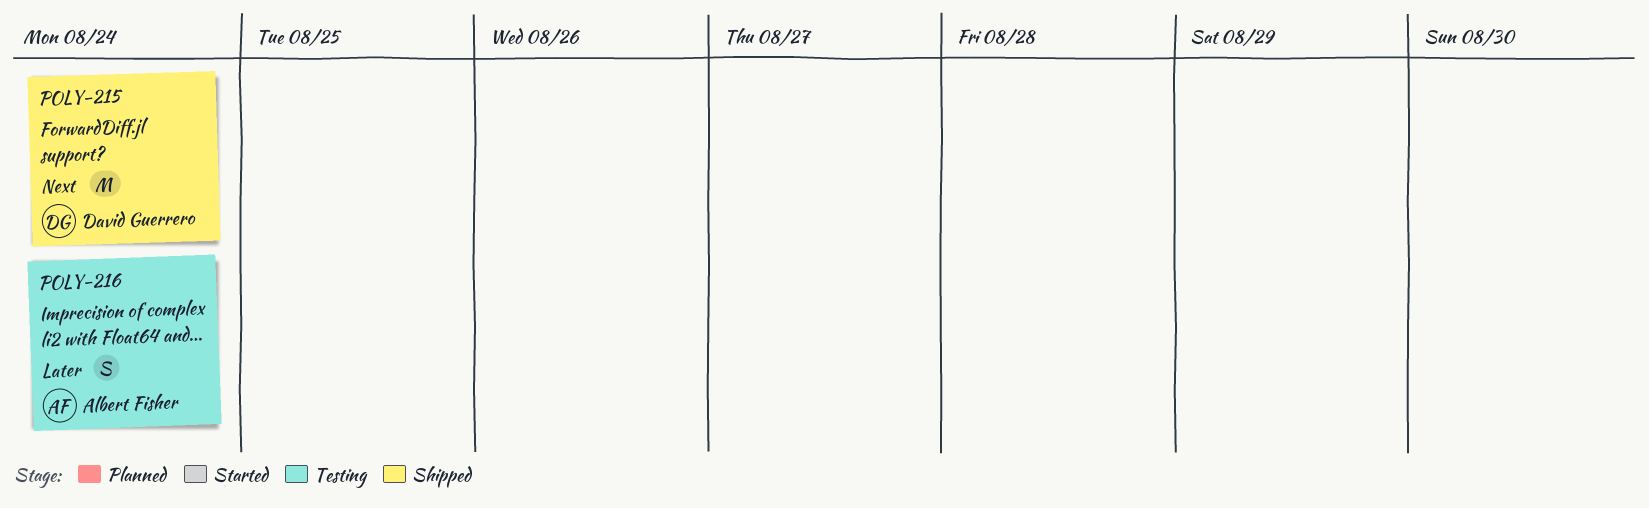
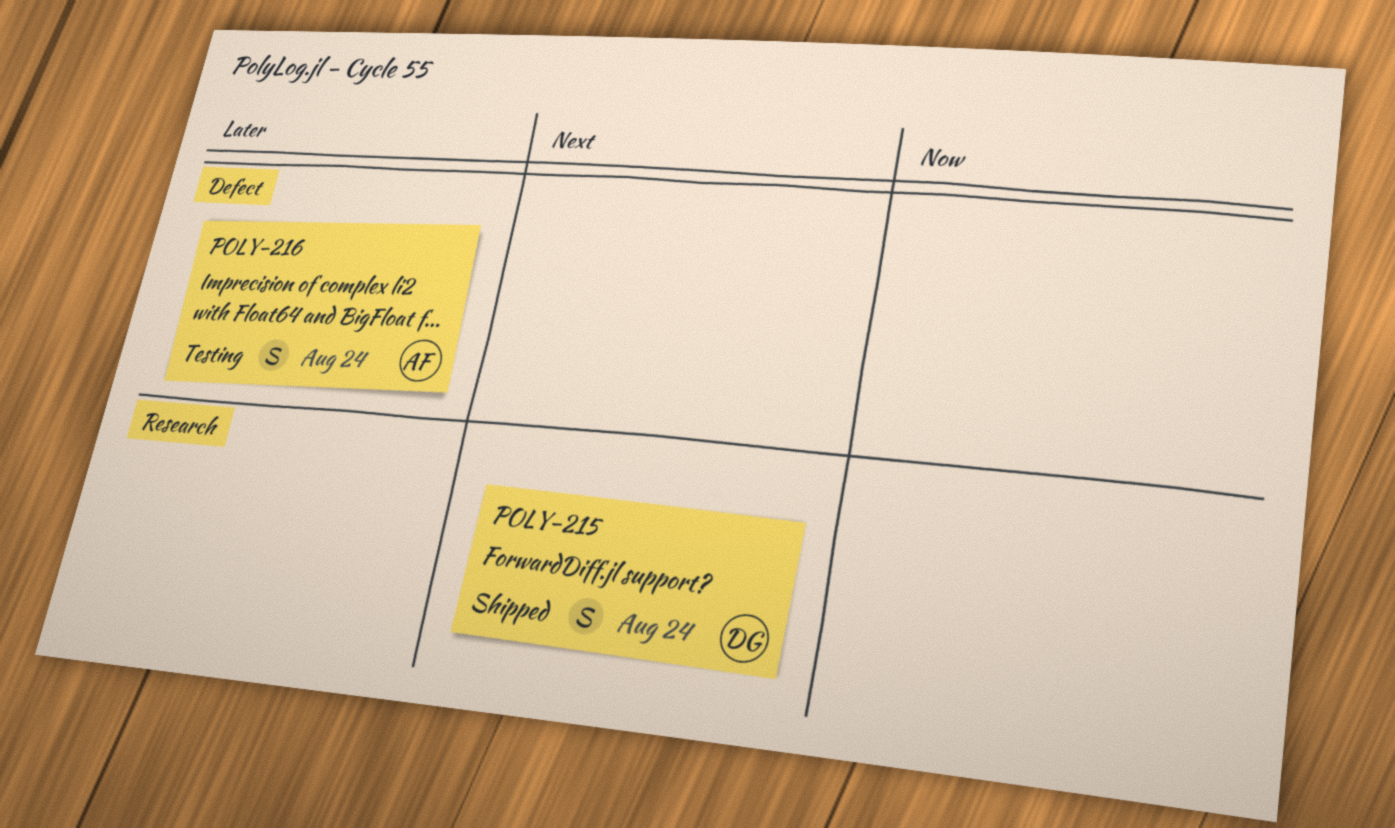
POLY-215, estimate: M -> S

